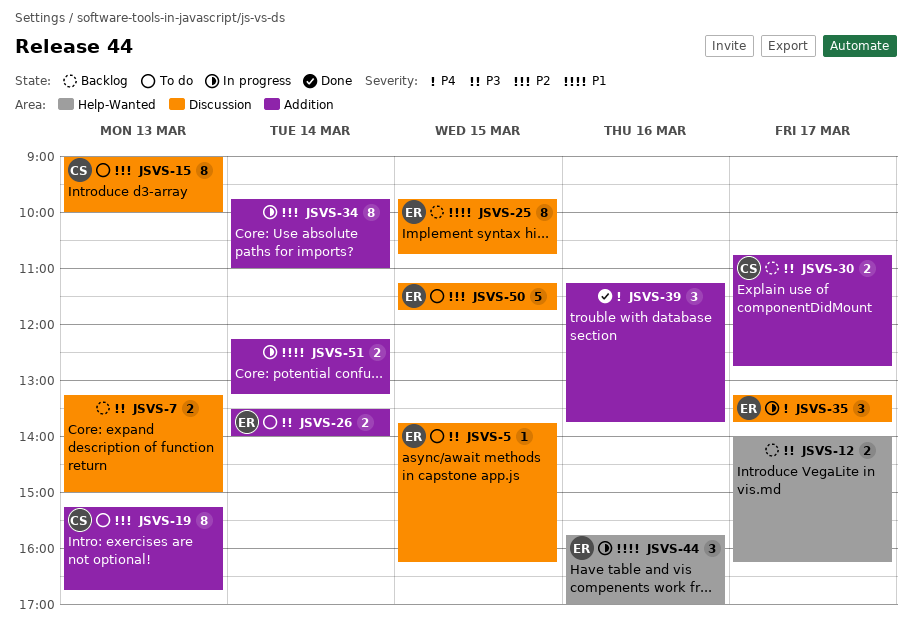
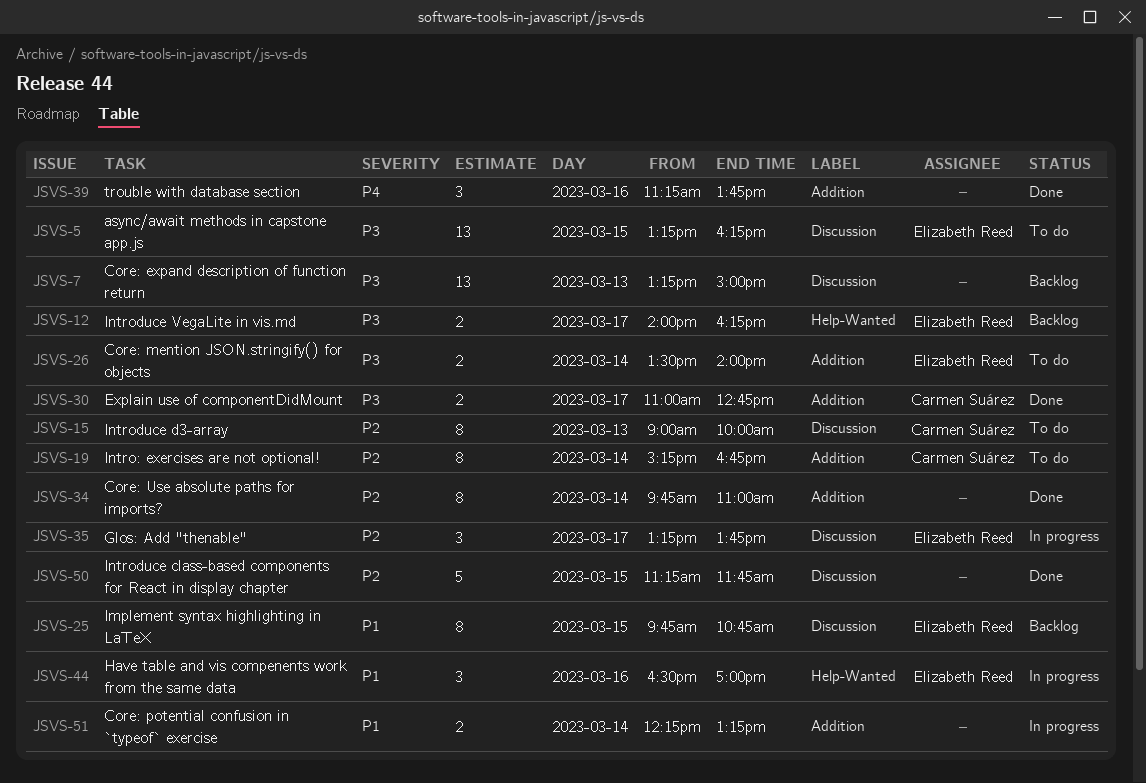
JSVS-5, estimate: 1 -> 13
JSVS-5, begins: 13:45 -> 13:15
JSVS-7, estimate: 2 -> 13
JSVS-12, owner: none -> Elizabeth Reed
JSVS-19, day: Mar 13 -> Mar 14
JSVS-30, status: Backlog -> Done
JSVS-30, begins: 10:45 -> 11:00
JSVS-34, status: In progress -> Done
JSVS-35, priority: P4 -> P2
JSVS-44, begins: 15:45 -> 16:30
JSVS-50, status: To do -> Done
JSVS-50, owner: Elizabeth Reed -> none

